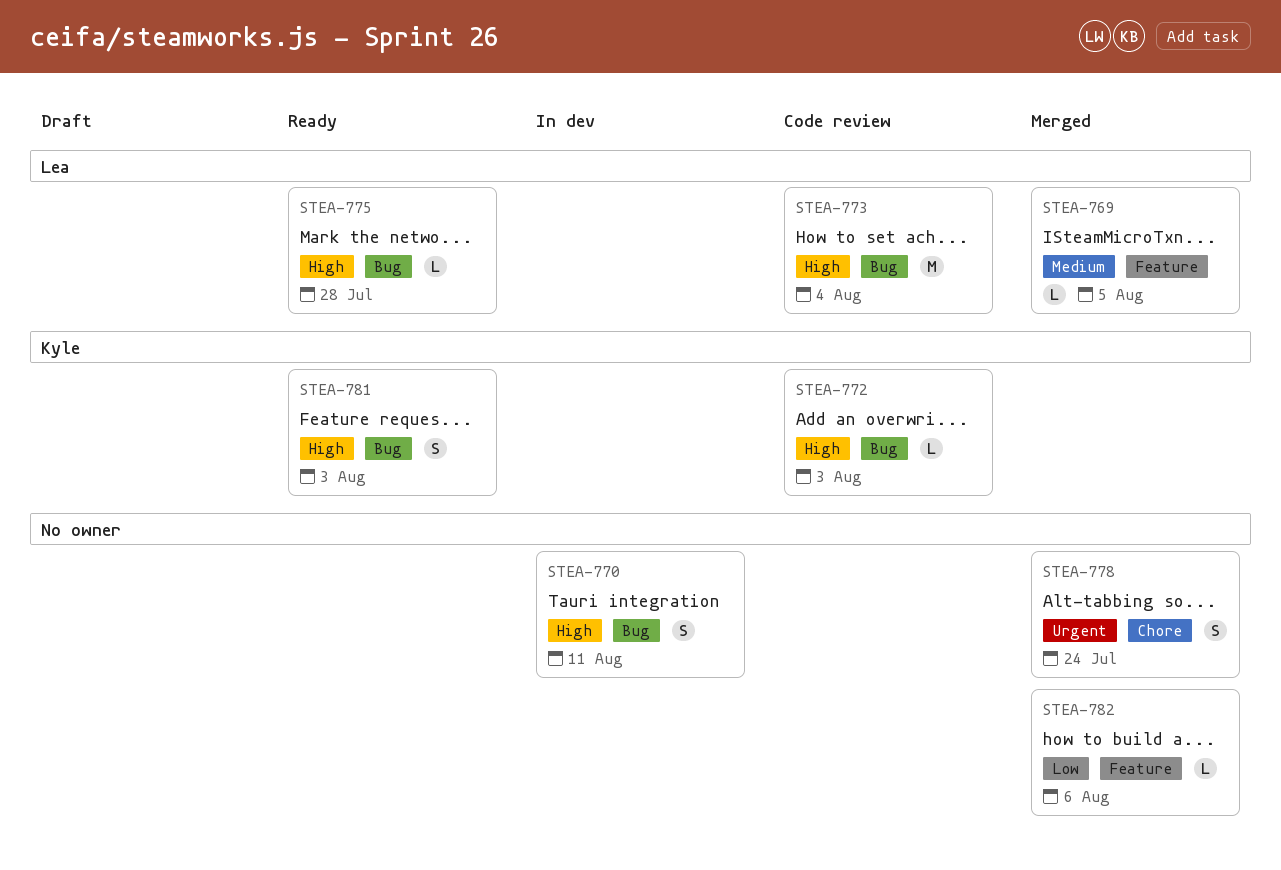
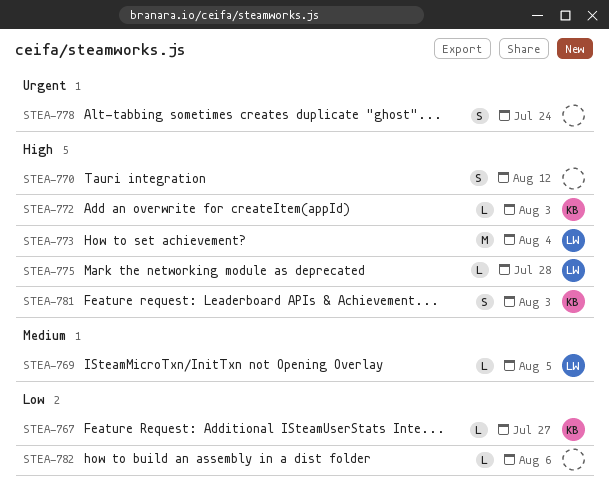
STEA-767: none -> present
STEA-770, due: Aug 11 -> Aug 12

